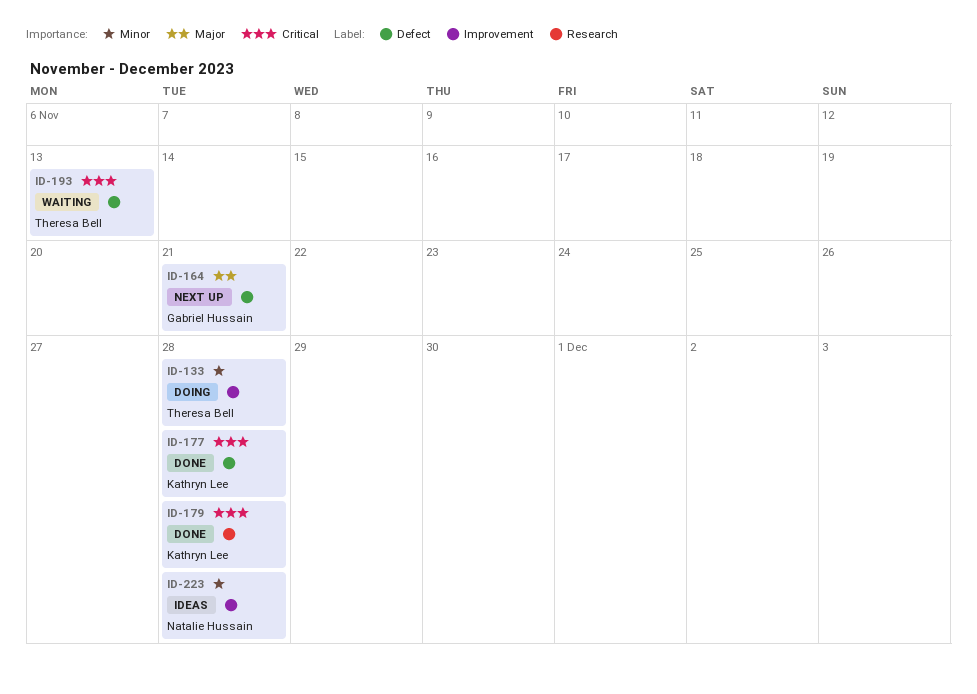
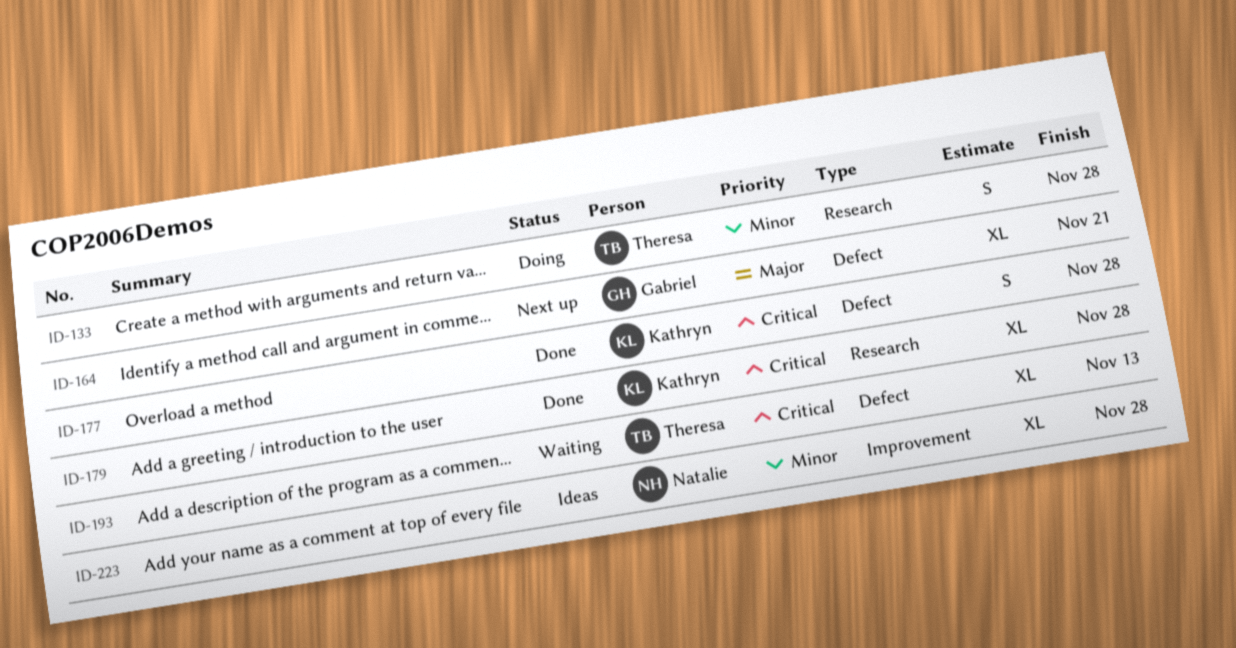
ID-133, label: Improvement -> Research

